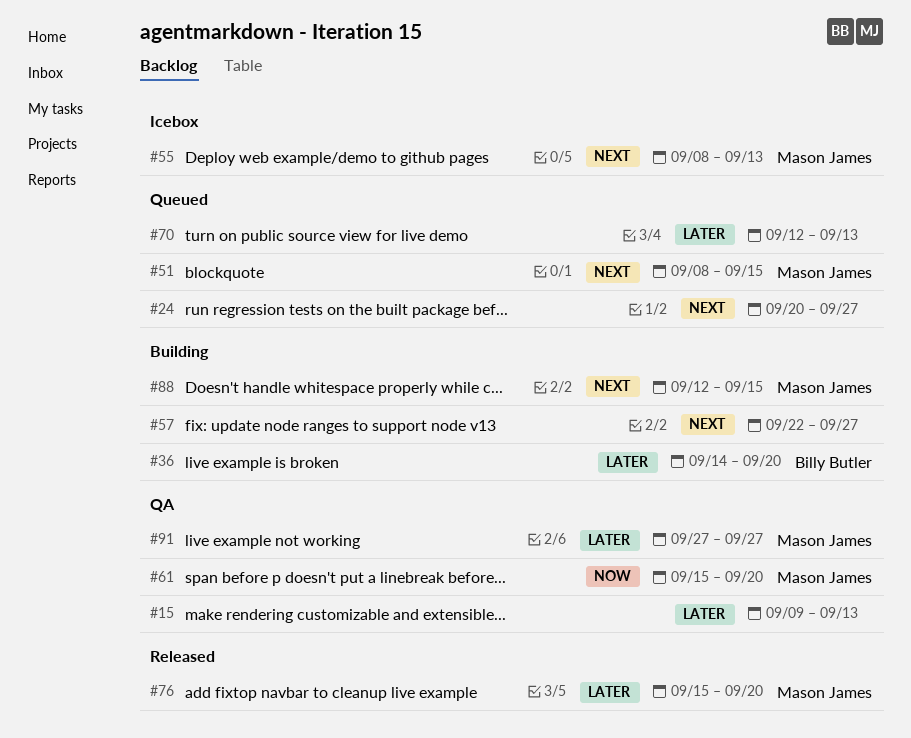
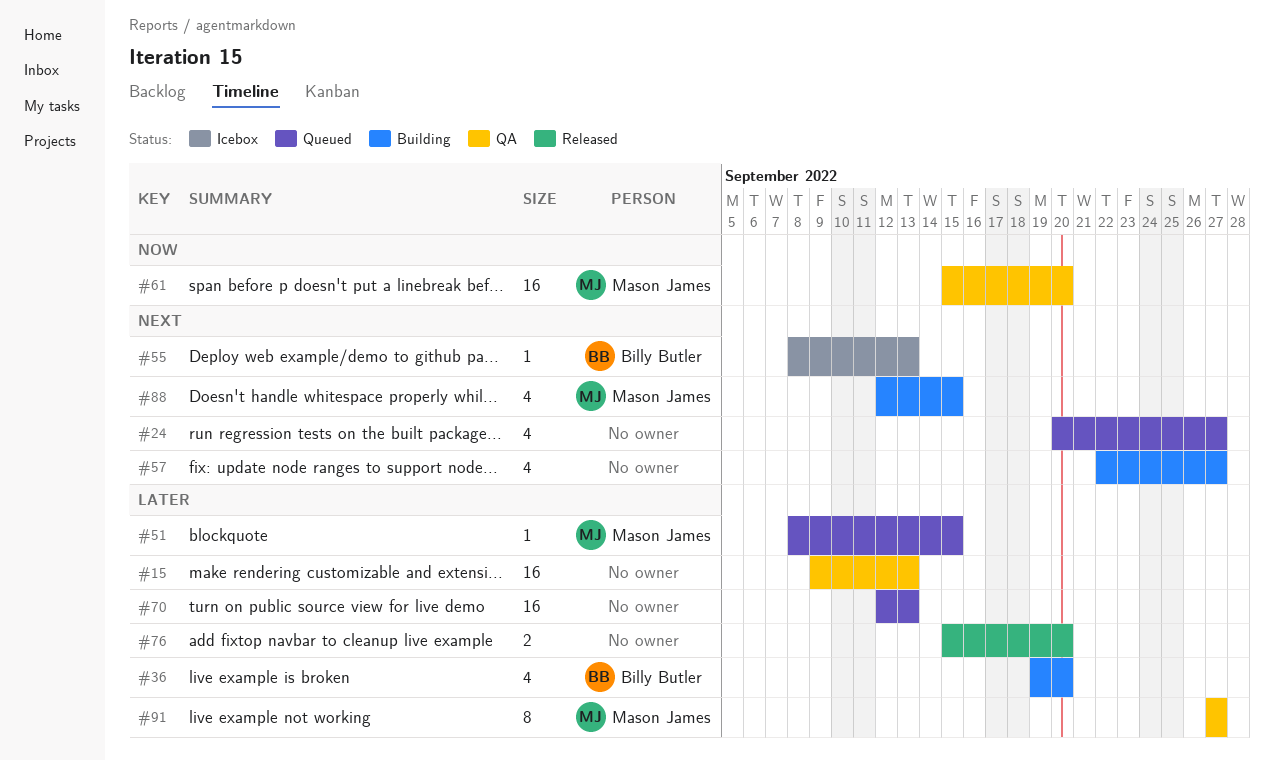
#36, start: Sep 14 -> Sep 19
#51, priority: Next -> Later
#55, owner: Mason James -> Billy Butler
#76, owner: Mason James -> none

